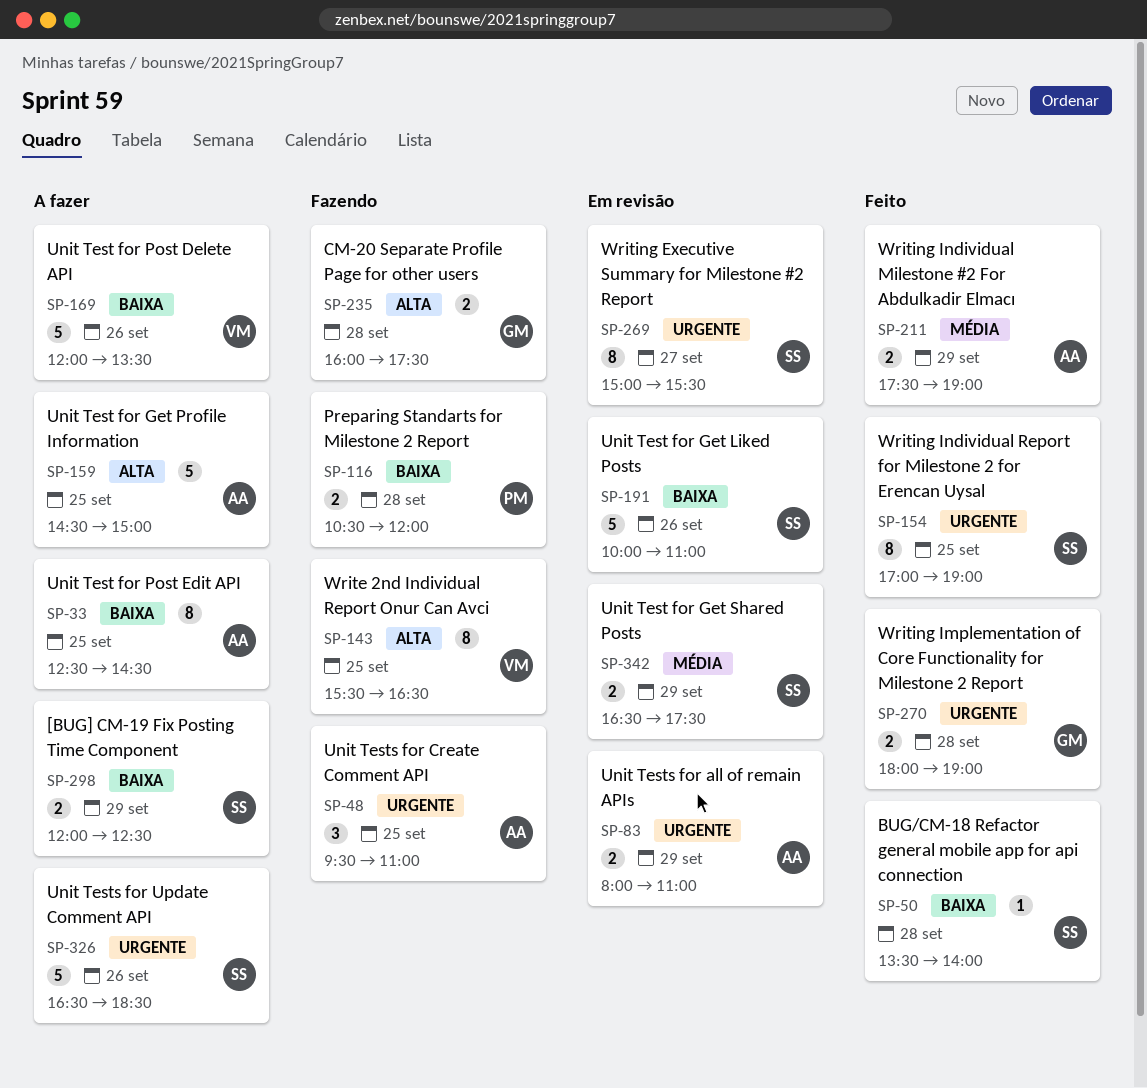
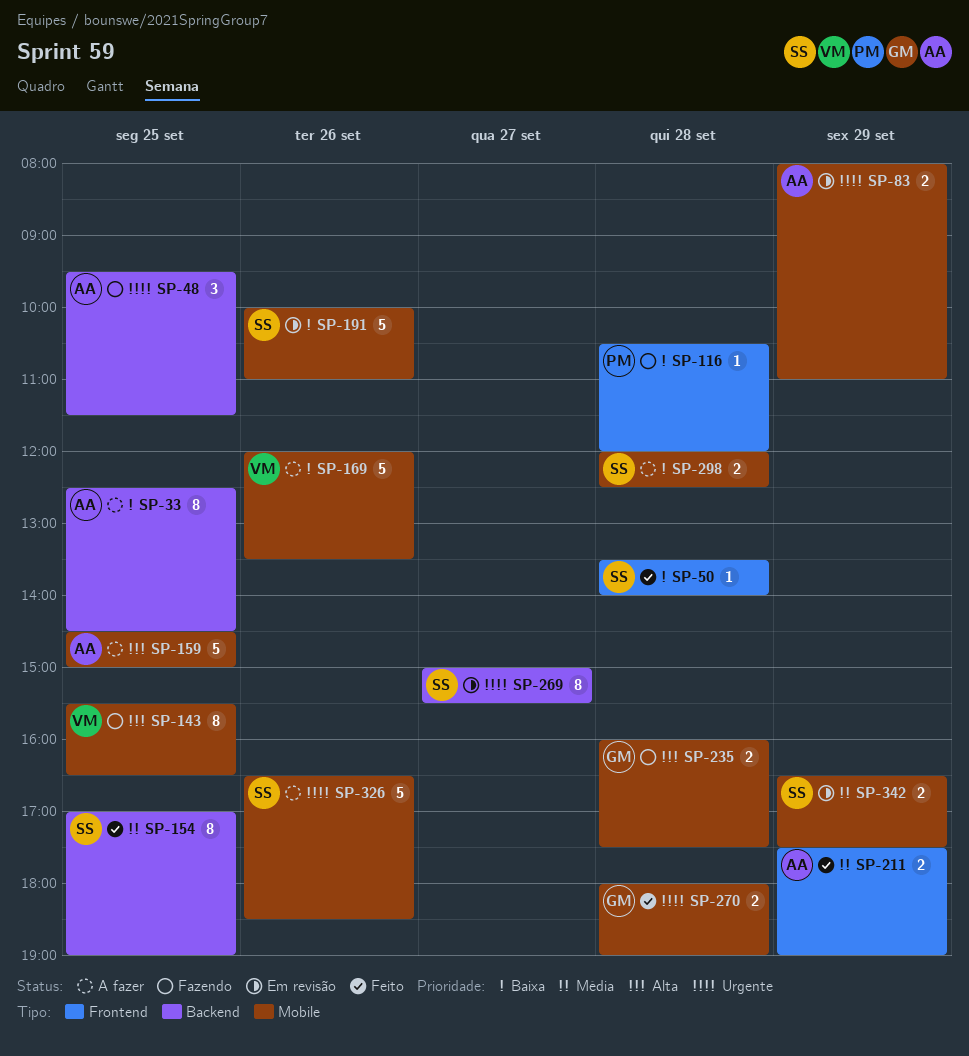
SP-48, ends: 11:00 -> 11:30
SP-116, estimate: 2 -> 1
SP-154, priority: Urgente -> Média
SP-298, day: Sep 29 -> Sep 28

